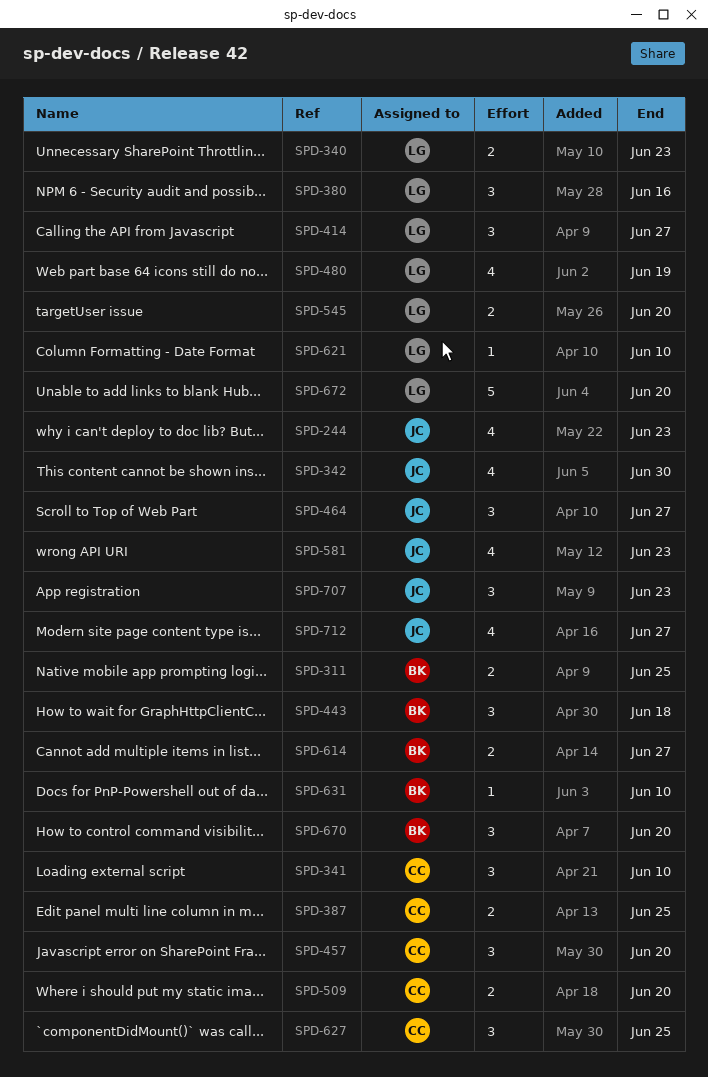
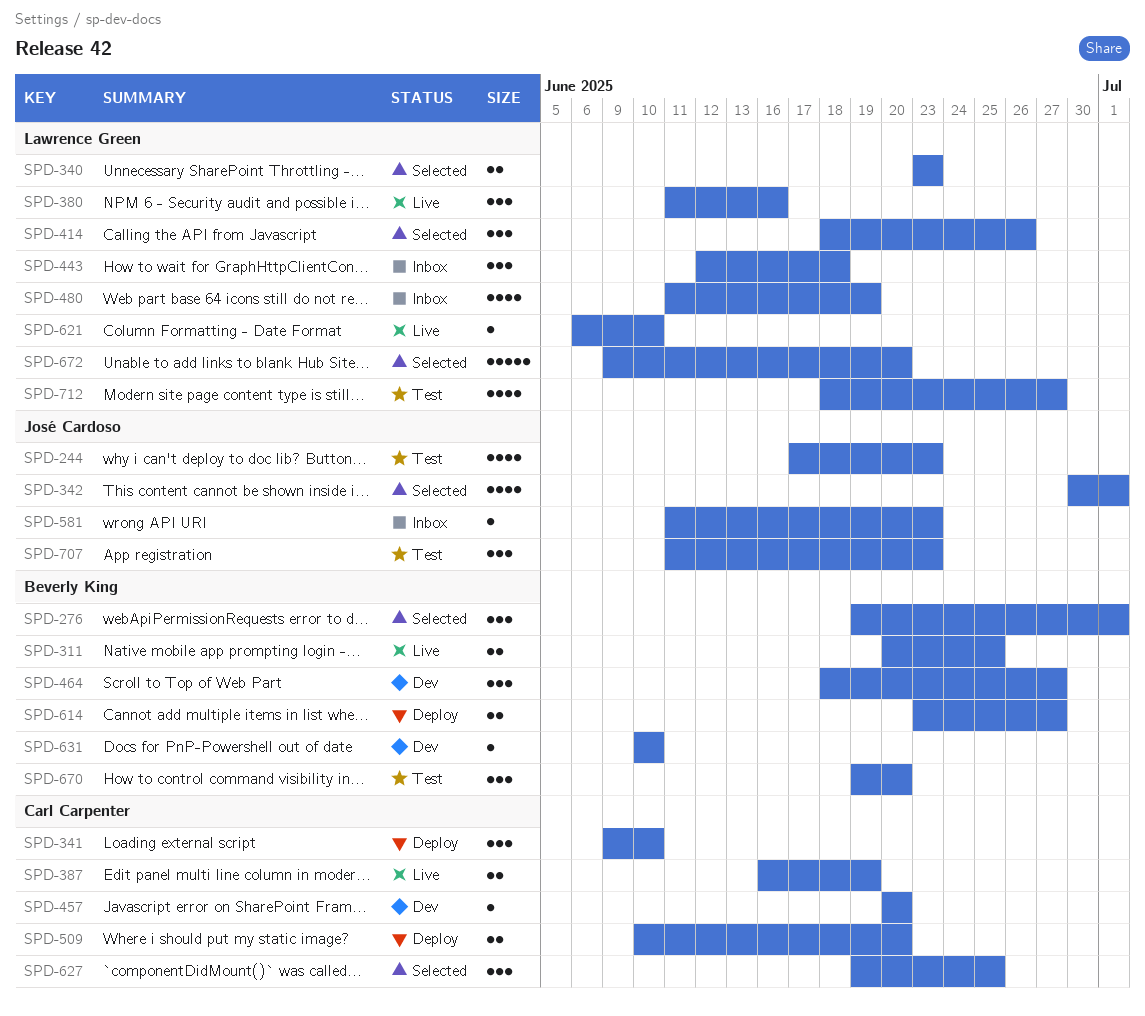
SPD-276: none -> present
SPD-342, due: Jun 30 -> Jul 1
SPD-387, due: Jun 25 -> Jun 19
SPD-414, due: Jun 27 -> Jun 26
SPD-443, owner: Beverly King -> Lawrence Green
SPD-457, estimate: 3 -> 1
SPD-464, owner: José Cardoso -> Beverly King
SPD-545: present -> none
SPD-581, estimate: 4 -> 1
SPD-712, owner: José Cardoso -> Lawrence Green

